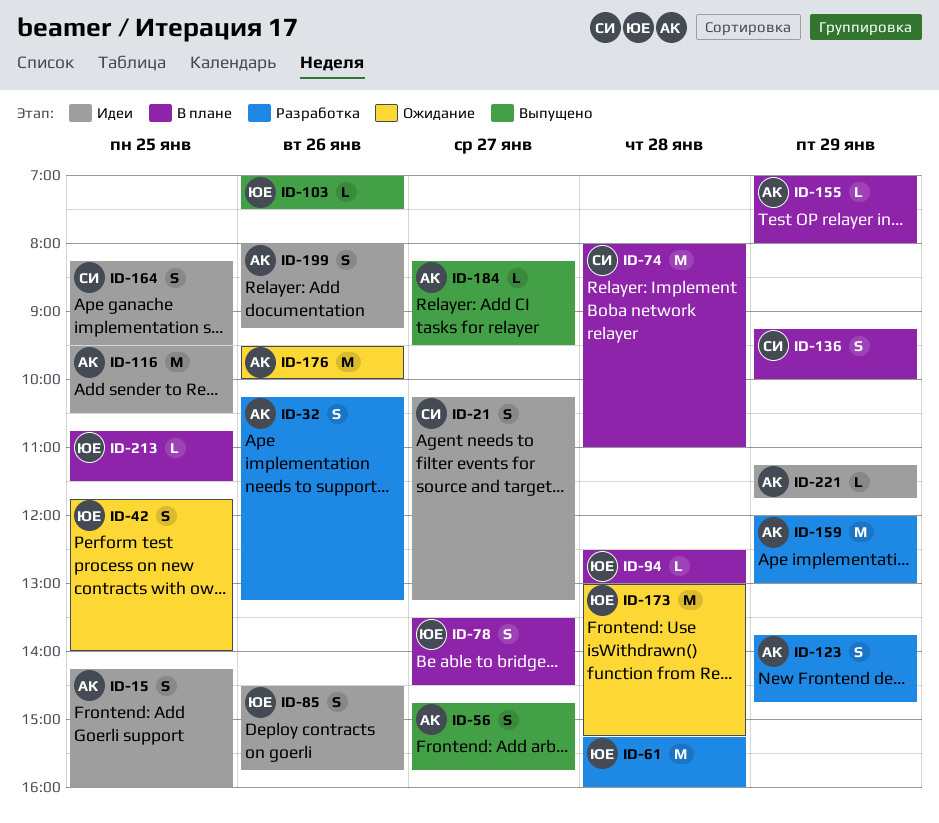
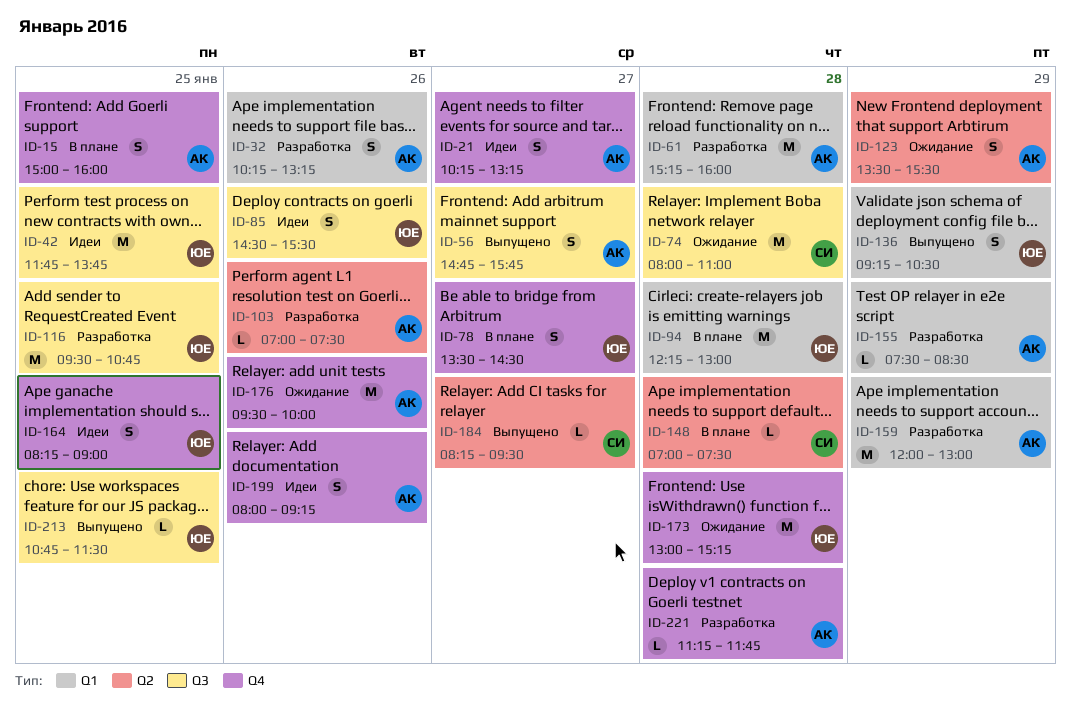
ID-15, status: Идеи -> В плане
ID-15, begins: 14:15 -> 15:00
ID-21, owner: СИ -> АК
ID-42, status: Ожидание -> Идеи
ID-42, estimate: S -> M
ID-42, ends: 14:00 -> 13:45
ID-61, owner: ЮЕ -> АК
ID-74, status: В плане -> Ожидание
ID-85, ends: 15:45 -> 15:30
ID-94, estimate: L -> M
ID-94, begins: 12:30 -> 12:15
ID-103, status: Выпущено -> Разработка
ID-103, owner: ЮЕ -> АК
ID-116, status: Идеи -> Разработка
ID-116, owner: АК -> ЮЕ
ID-116, ends: 10:30 -> 10:45
ID-123, status: Разработка -> Ожидание
ID-123, begins: 13:45 -> 13:30
ID-123, ends: 14:45 -> 15:30
ID-136, status: В плане -> Выпущено
ID-136, owner: СИ -> ЮЕ
ID-136, ends: 10:00 -> 10:30
ID-148: none -> present
ID-155, status: В плане -> Разработка
ID-155, begins: 07:00 -> 07:30
ID-155, ends: 08:00 -> 08:30
ID-164, owner: СИ -> ЮЕ
ID-164, ends: 09:30 -> 09:00
ID-184, owner: АК -> СИ
ID-213, status: В плане -> Выпущено
ID-221, status: Идеи -> Разработка
ID-221, day: Jan 29 -> Jan 28

